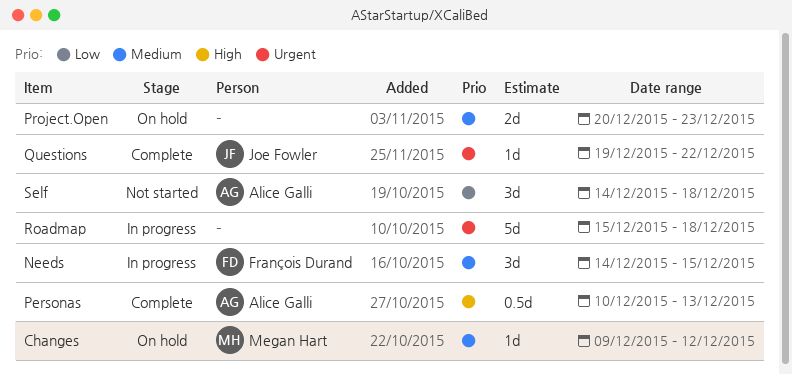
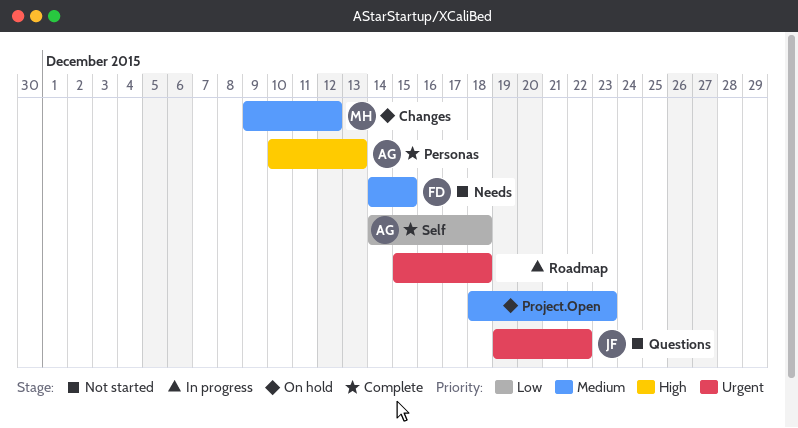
Needs, status: In progress -> Not started
Project.Open, start: Dec 20 -> Dec 18
Questions, status: Complete -> Not started
Self, status: Not started -> Complete

